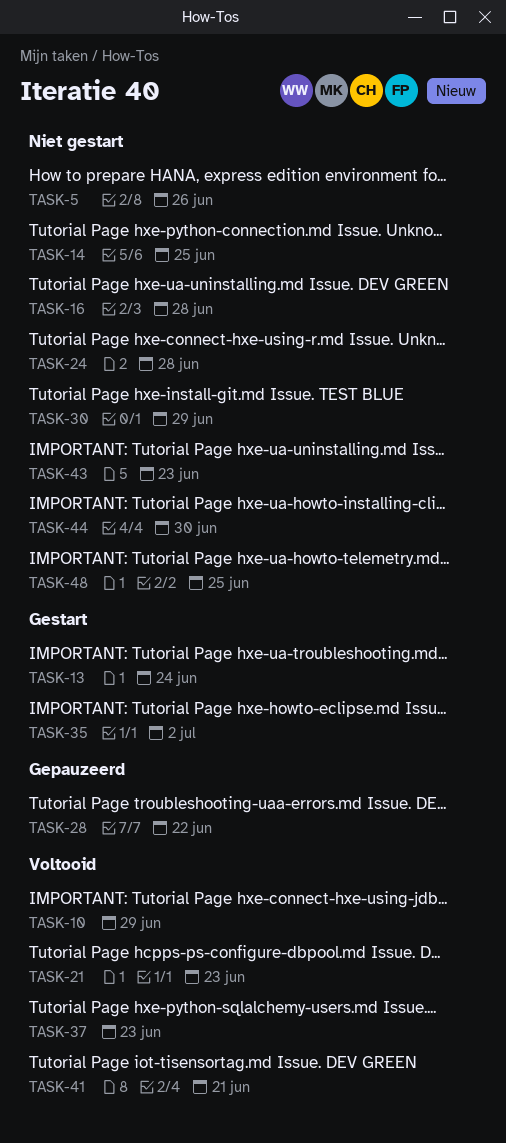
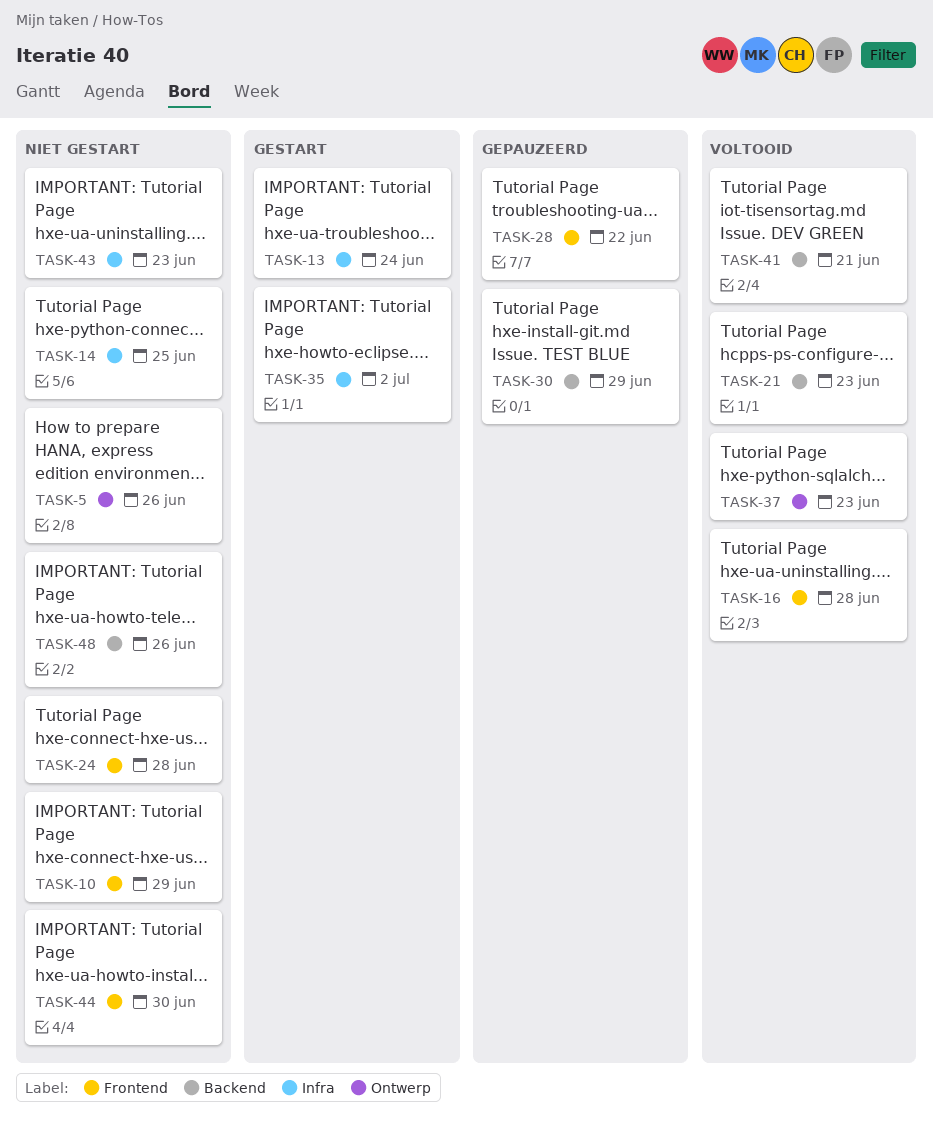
TASK-10, status: Voltooid -> Niet gestart
TASK-16, status: Niet gestart -> Voltooid
TASK-30, status: Niet gestart -> Gepauzeerd
TASK-48, due: Jun 25 -> Jun 26

